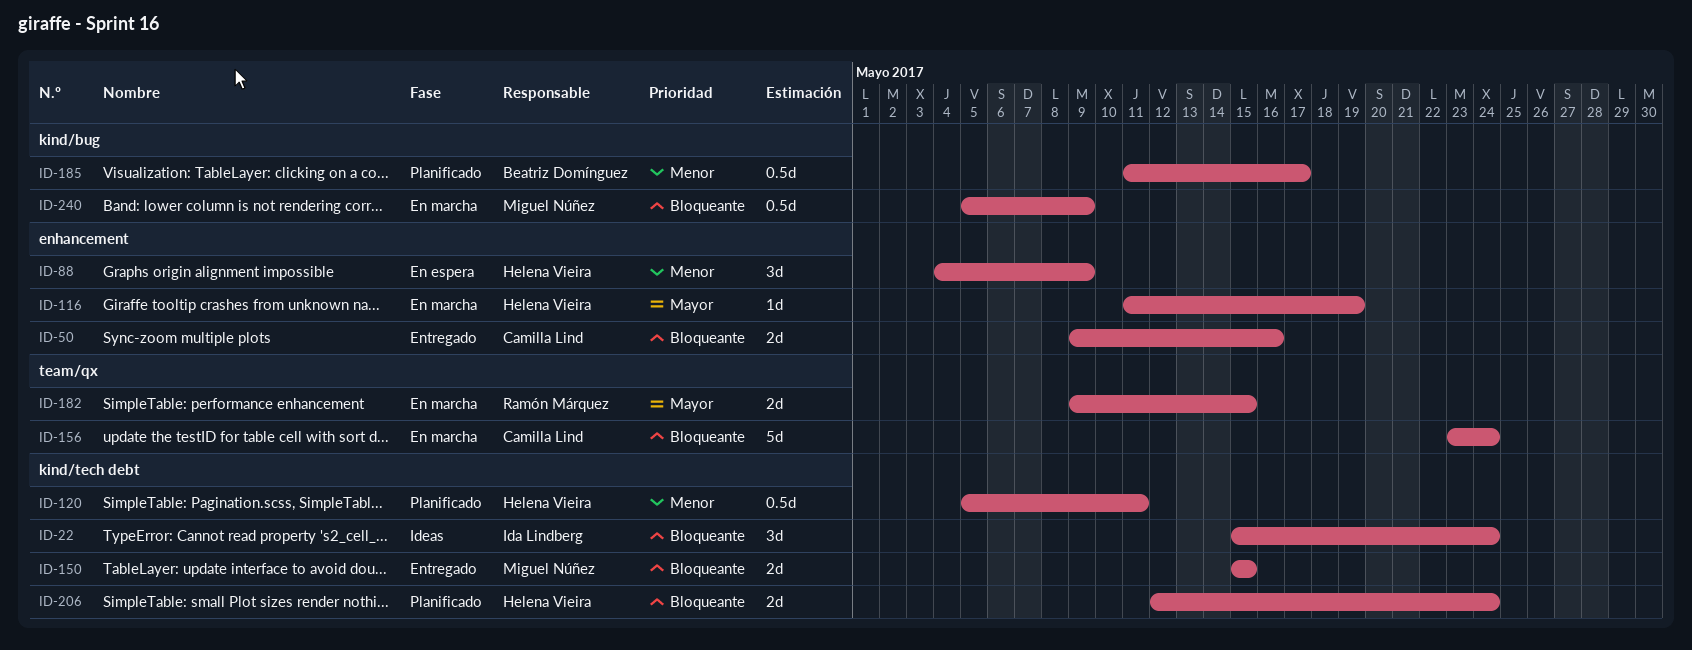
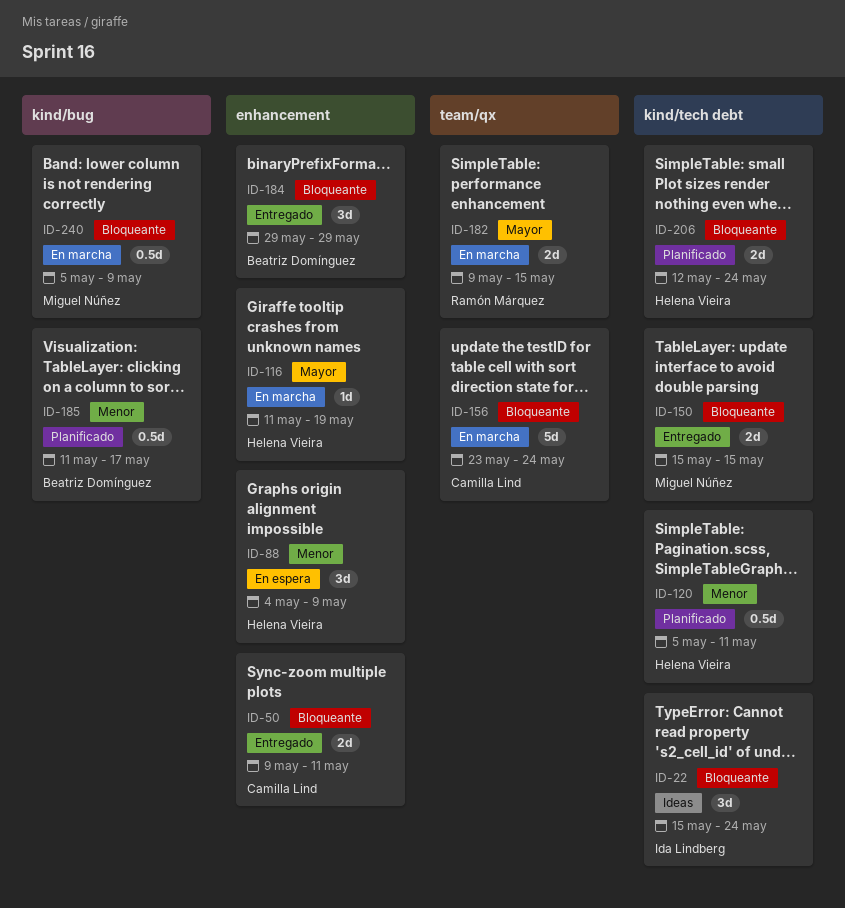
ID-50, due: May 16 -> May 11
ID-184: none -> present

